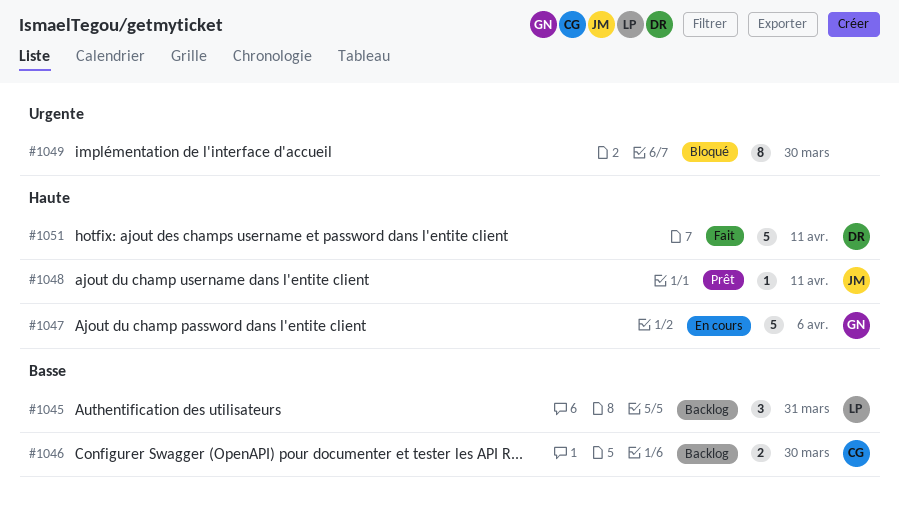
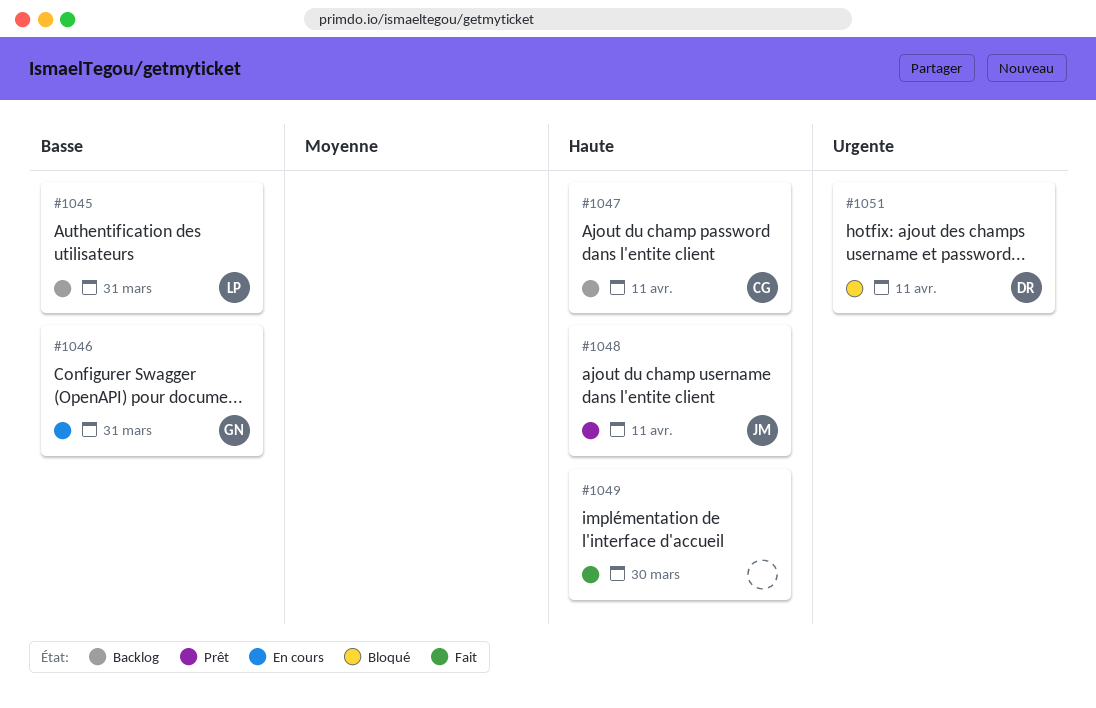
#1046, status: Backlog -> En cours
#1046, owner: CG -> GN
#1046, due: Mar 30 -> Mar 31
#1047, status: En cours -> Backlog
#1047, owner: GN -> CG
#1047, due: Apr 6 -> Apr 11
#1049, status: Bloqué -> Fait
#1049, priority: Urgente -> Haute
#1051, status: Fait -> Bloqué
#1051, priority: Haute -> Urgente

